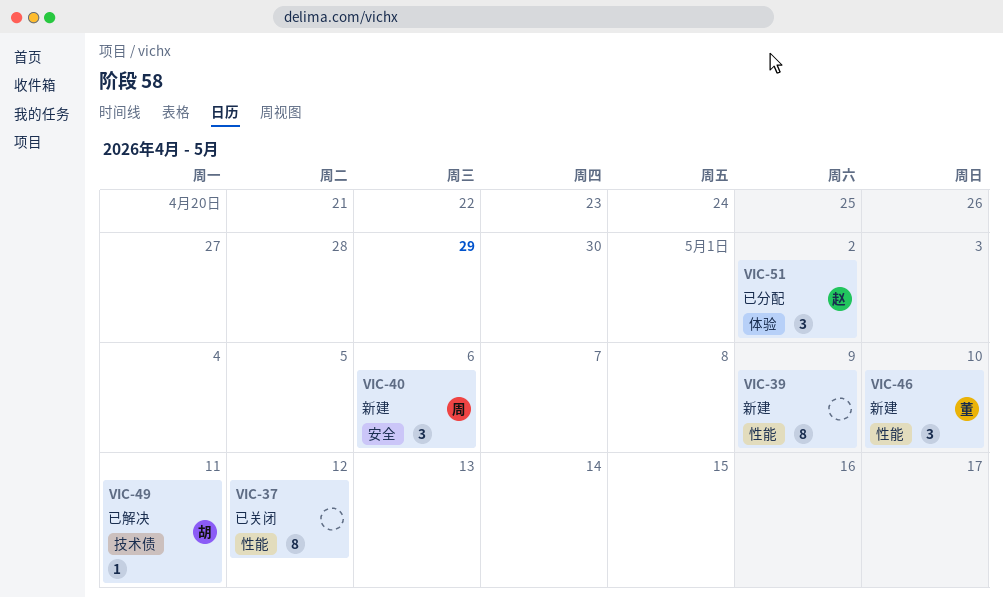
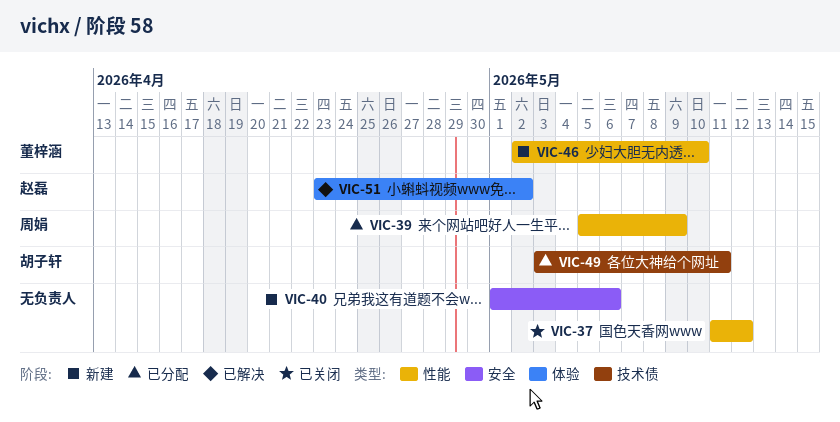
VIC-39, status: 新建 -> 已分配
VIC-39, owner: none -> 周娟
VIC-40, owner: 周娟 -> none
VIC-49, status: 已解决 -> 已分配
VIC-51, status: 已分配 -> 已解决

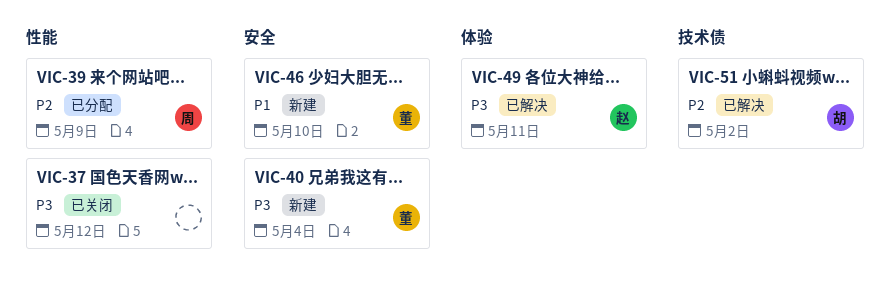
VIC-40, owner: none -> 董梓涵
VIC-40, due: May 6 -> May 4
VIC-46, label: 性能 -> 安全
VIC-49, status: 已分配 -> 已解决
VIC-49, owner: 胡子轩 -> 赵磊
VIC-49, label: 技术债 -> 体验
VIC-51, owner: 赵磊 -> 胡子轩
VIC-51, label: 体验 -> 技术债

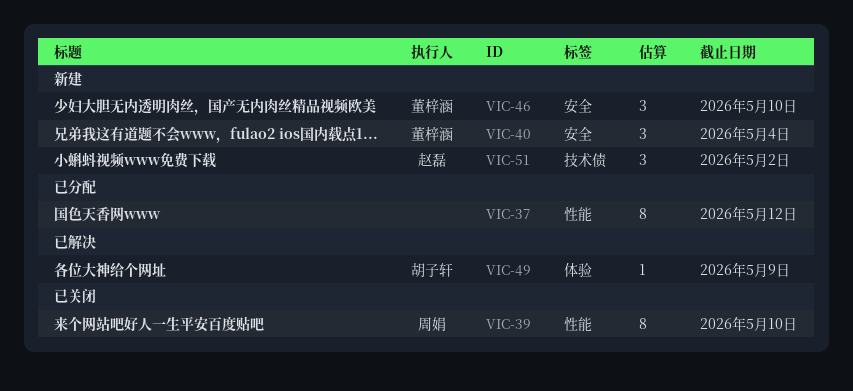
VIC-37, status: 已关闭 -> 已分配
VIC-39, status: 已分配 -> 已关闭
VIC-39, due: May 9 -> May 10
VIC-49, owner: 赵磊 -> 胡子轩
VIC-49, due: May 11 -> May 9
VIC-51, status: 已解决 -> 新建
VIC-51, owner: 胡子轩 -> 赵磊

